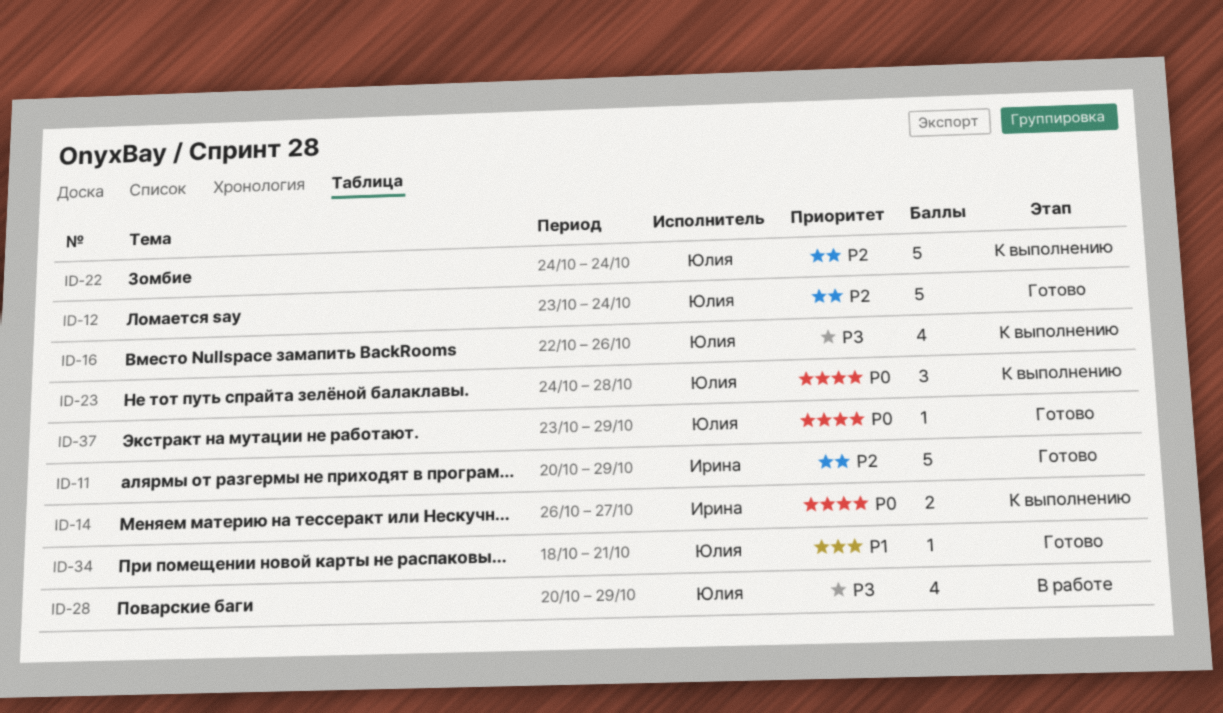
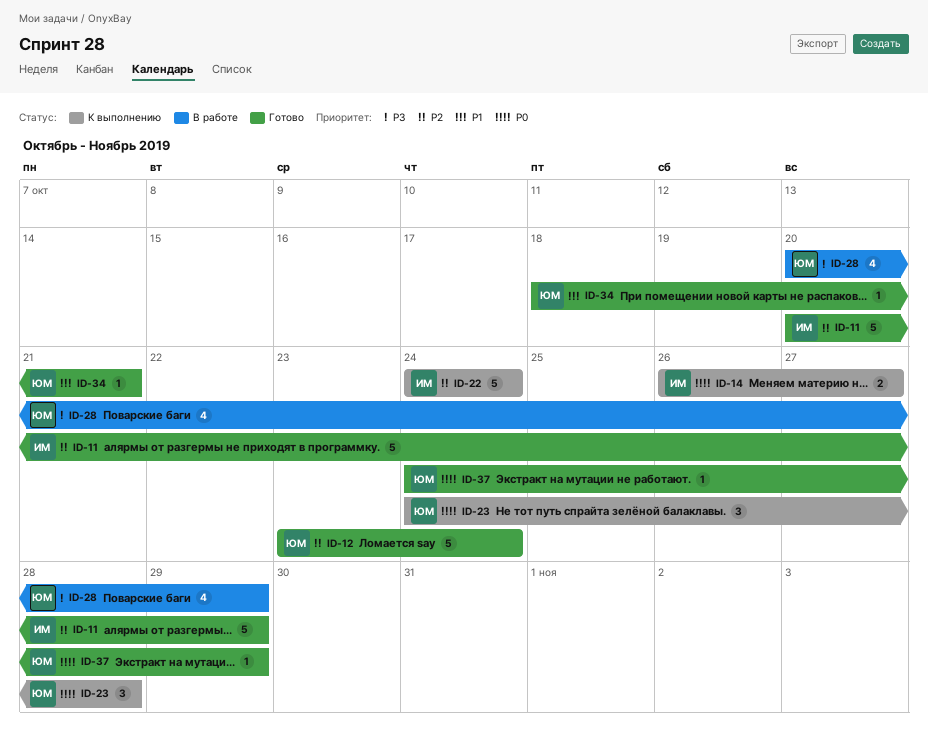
ID-16: present -> none
ID-22, owner: Юлия -> Ирина
ID-37, start: Oct 23 -> Oct 24

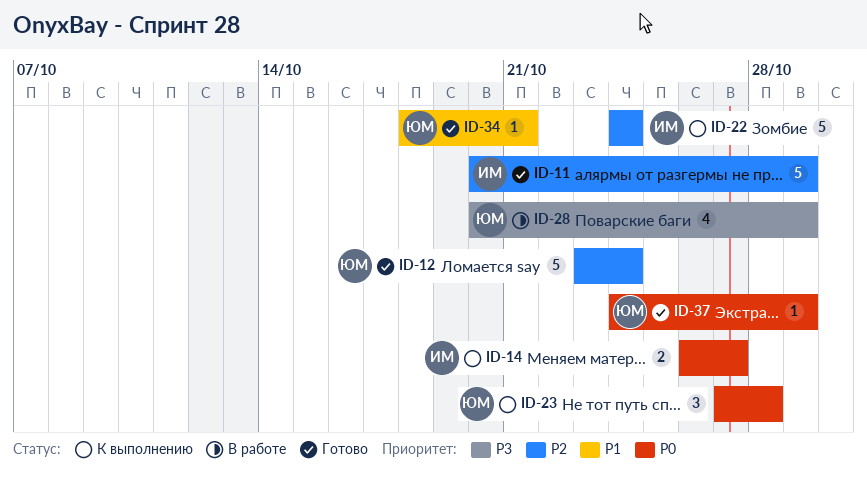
ID-23, start: Oct 24 -> Oct 27

